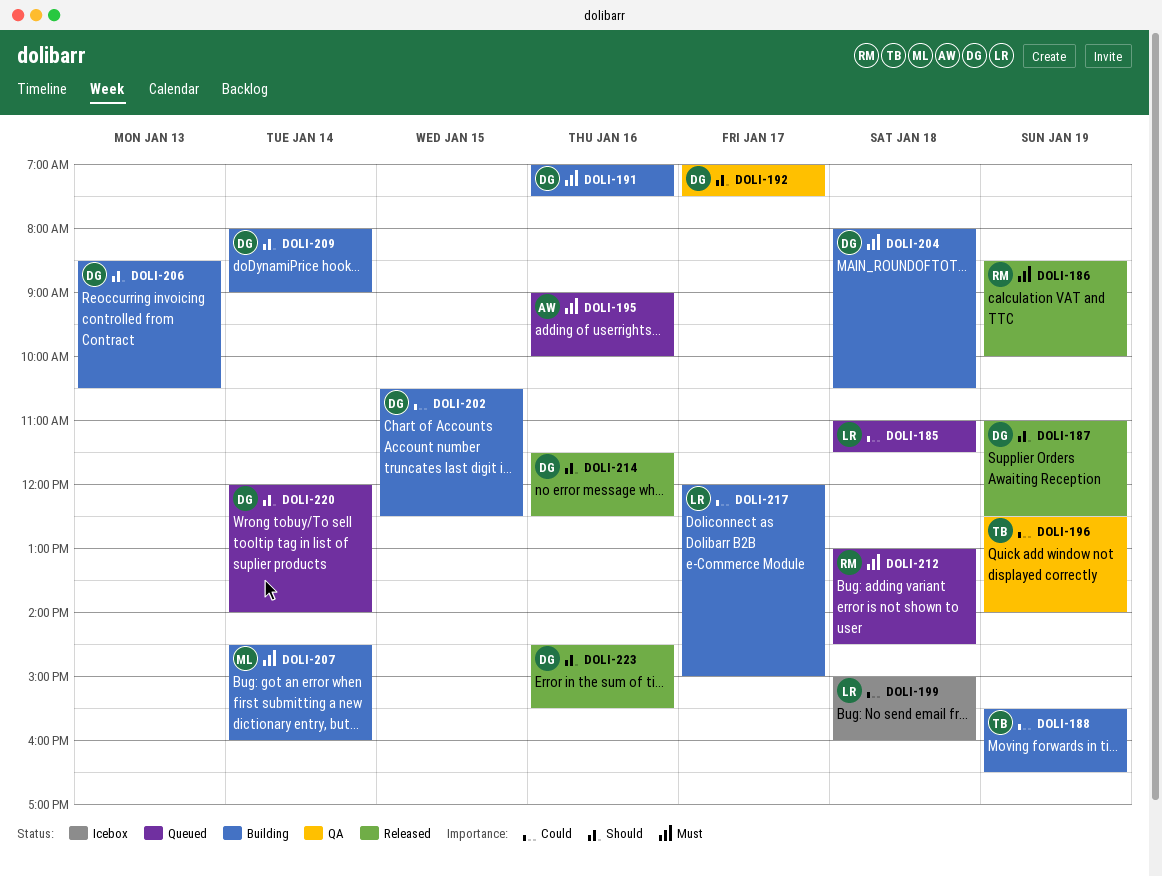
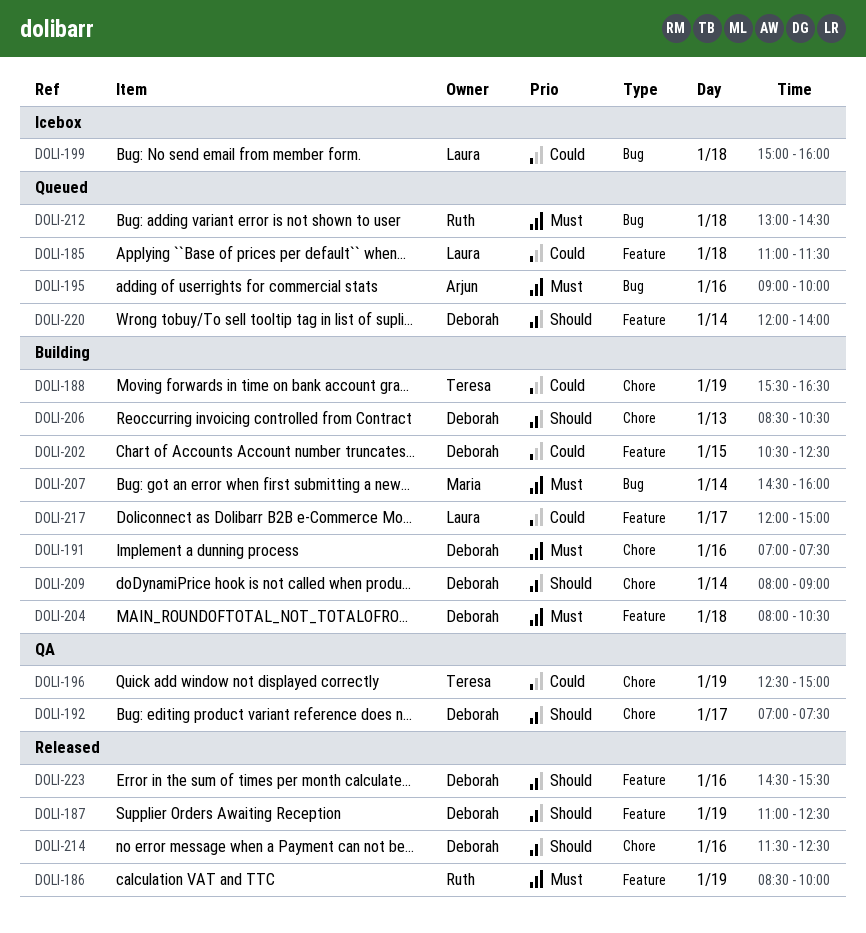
DOLI-196, ends: 14:00 -> 15:00

